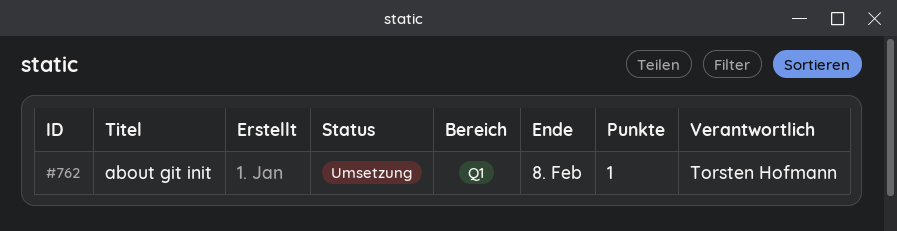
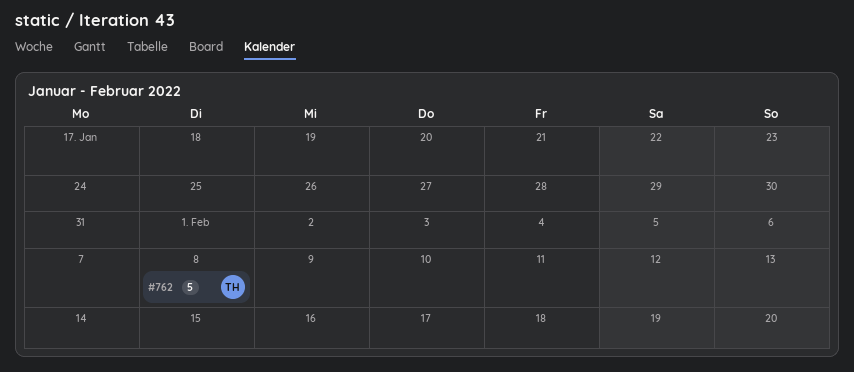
#762, estimate: 1 -> 5

